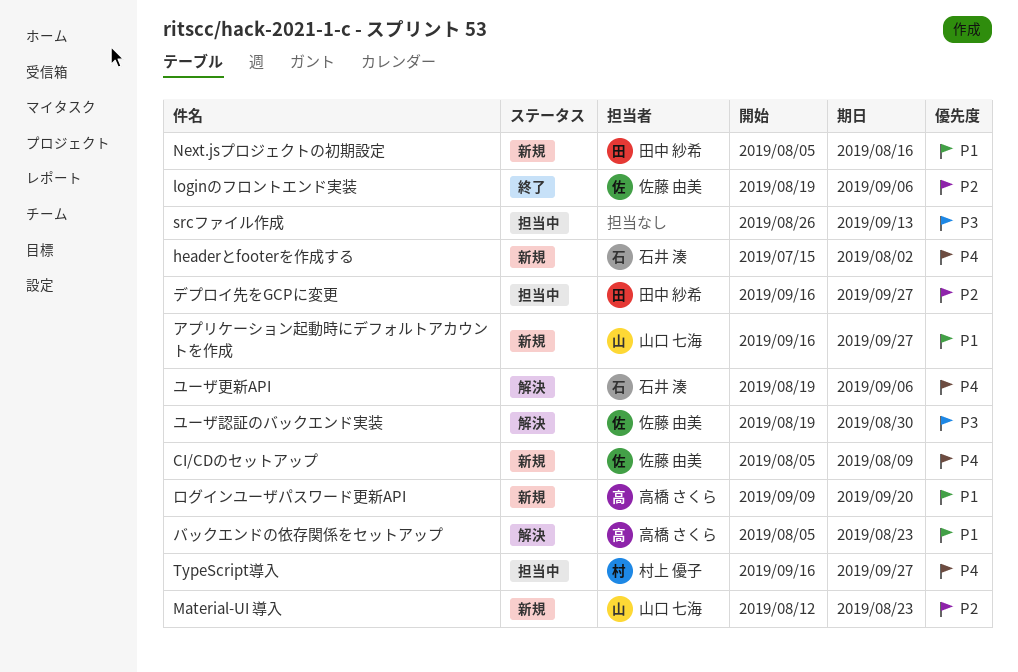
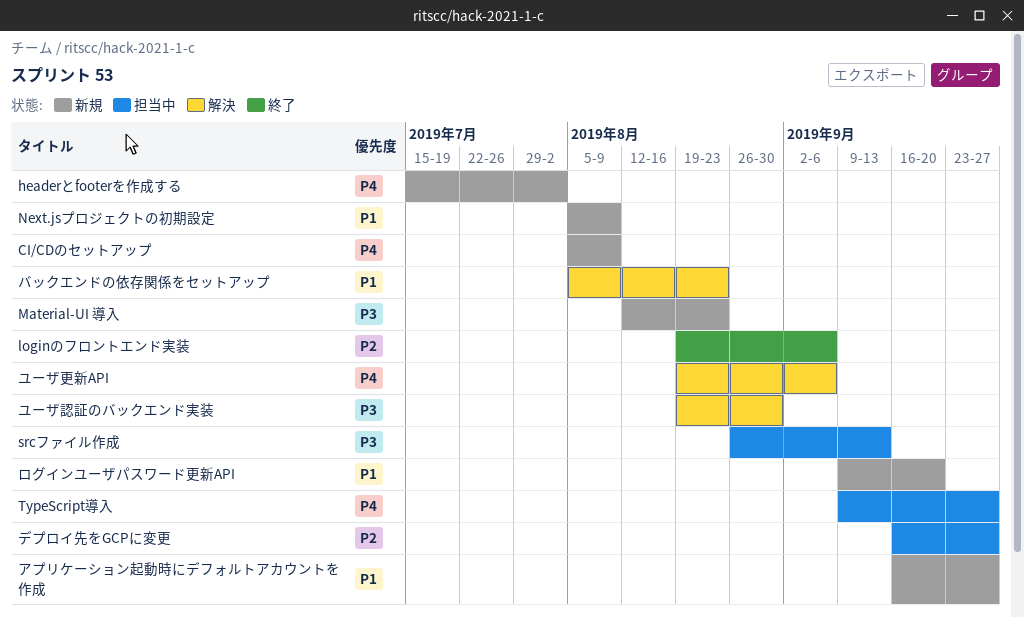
Material-UI 導入, priority: P2 -> P3
Next.jsプロジェクトの初期設定, due: Aug 16 -> Aug 9
TypeScript導入, start: Sep 16 -> Sep 9

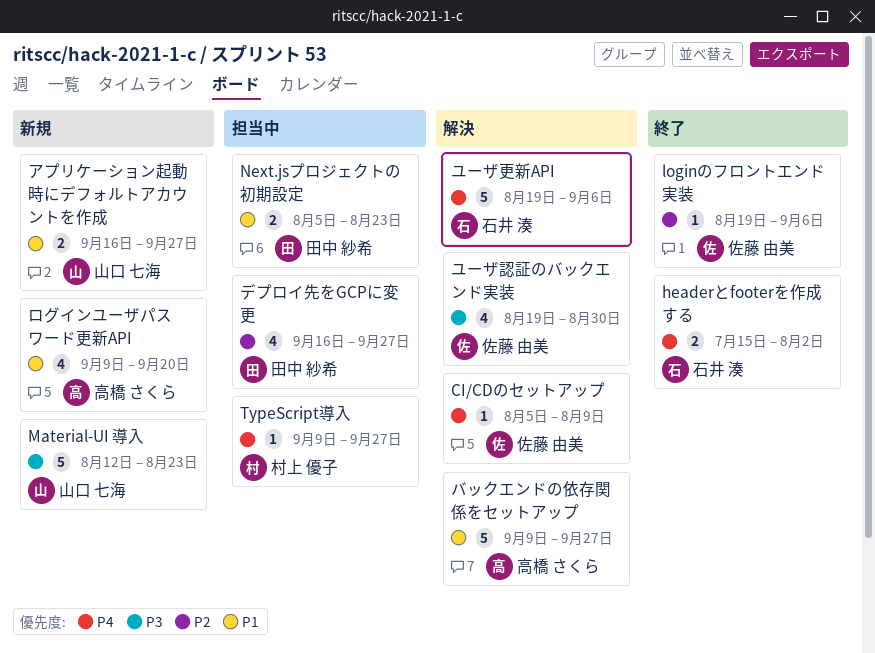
CI/CDのセットアップ, status: 新規 -> 解決
headerとfooterを作成する, status: 新規 -> 終了
Next.jsプロジェクトの初期設定, status: 新規 -> 担当中
Next.jsプロジェクトの初期設定, due: Aug 9 -> Aug 23
srcファイル作成: present -> none
バックエンドの依存関係をセットアップ, start: Aug 5 -> Sep 9
バックエンドの依存関係をセットアップ, due: Aug 23 -> Sep 27

